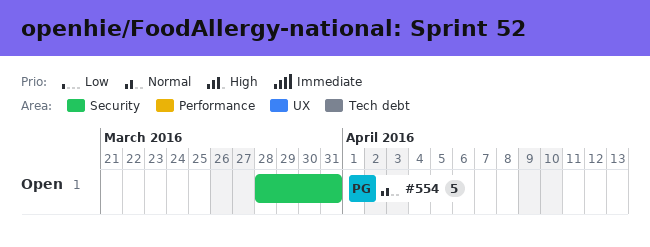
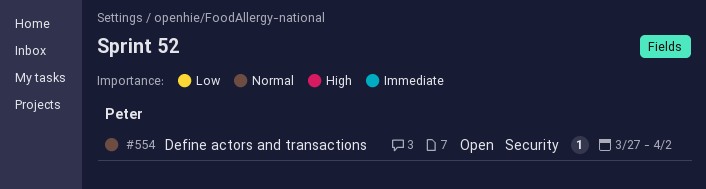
#554, estimate: 5 -> 1
#554, start: Mar 28 -> Mar 27
#554, due: Mar 31 -> Apr 2

